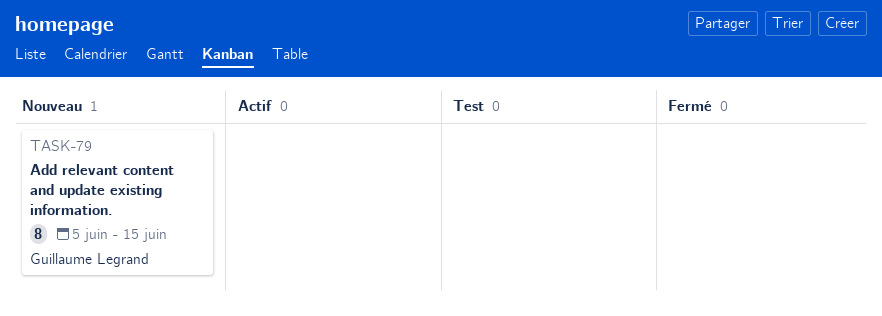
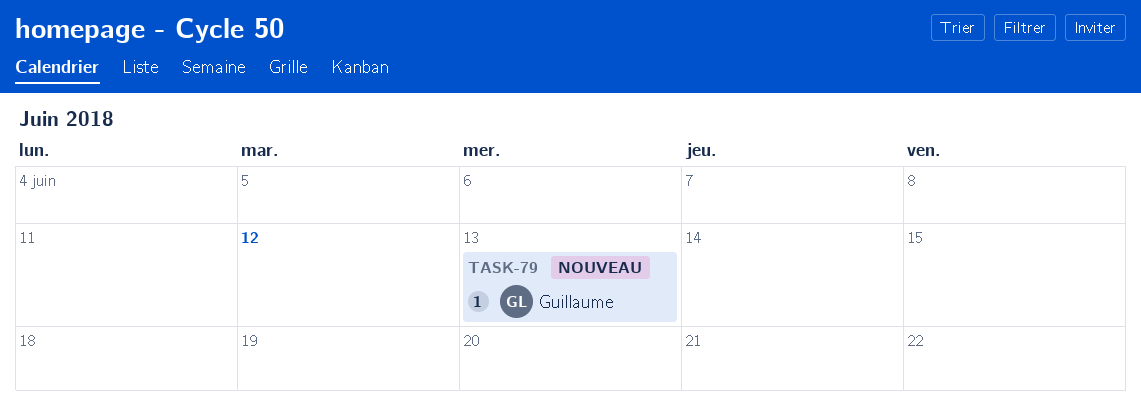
TASK-79, estimate: 8 -> 1
TASK-79, due: Jun 15 -> Jun 13

